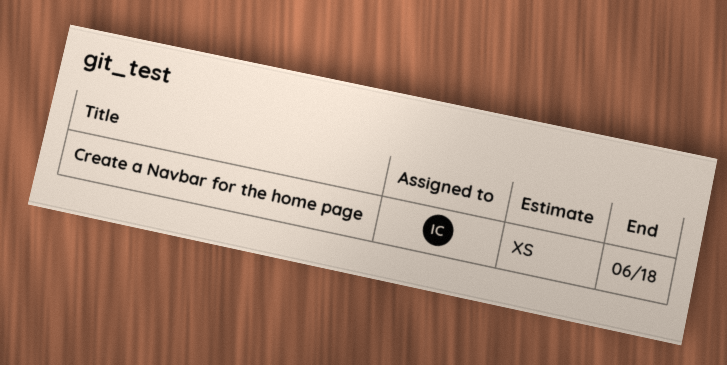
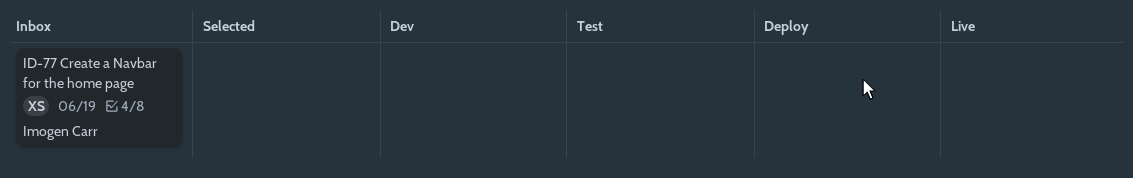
Create a Navbar for the home page, due: Jun 18 -> Jun 19

